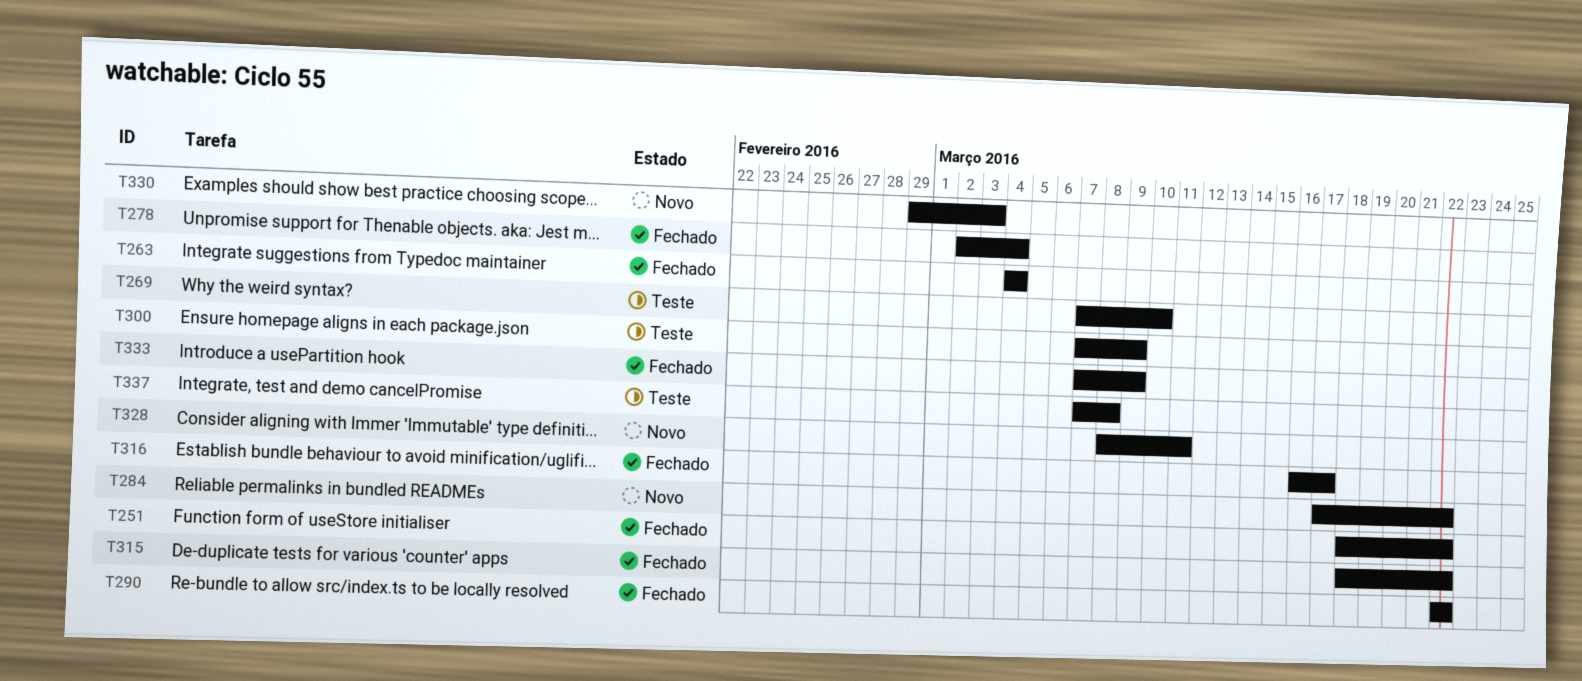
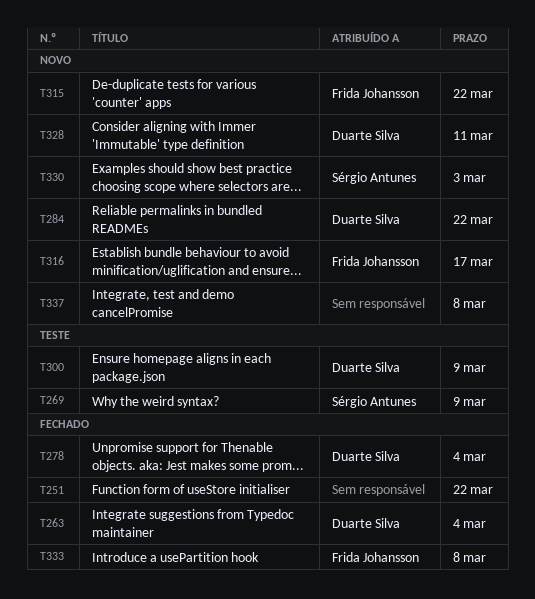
T269, due: Mar 10 -> Mar 9
T290: present -> none
T315, status: Fechado -> Novo
T316, status: Fechado -> Novo
T333, due: Mar 9 -> Mar 8
T337, status: Teste -> Novo

